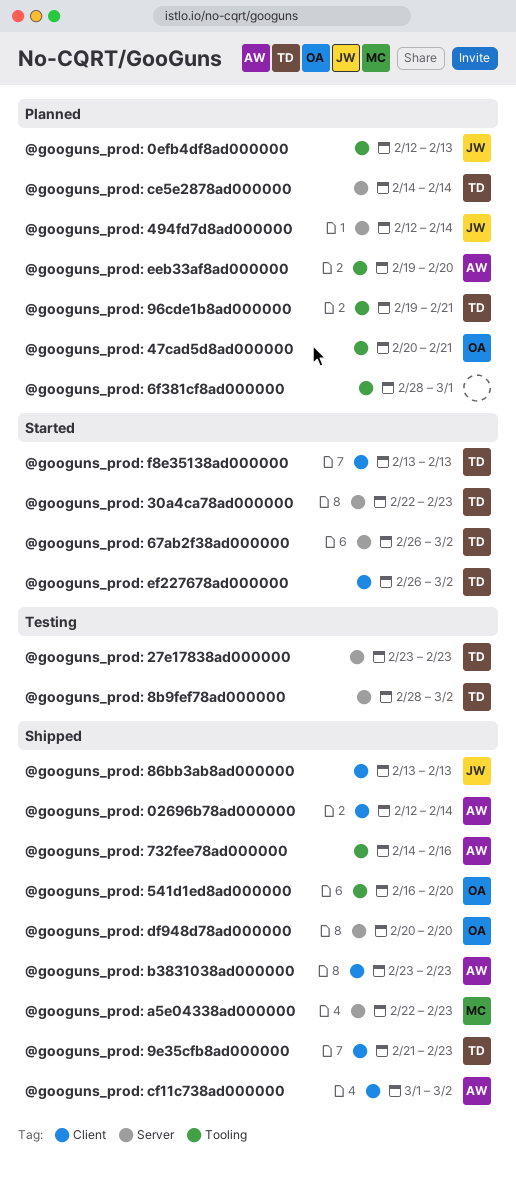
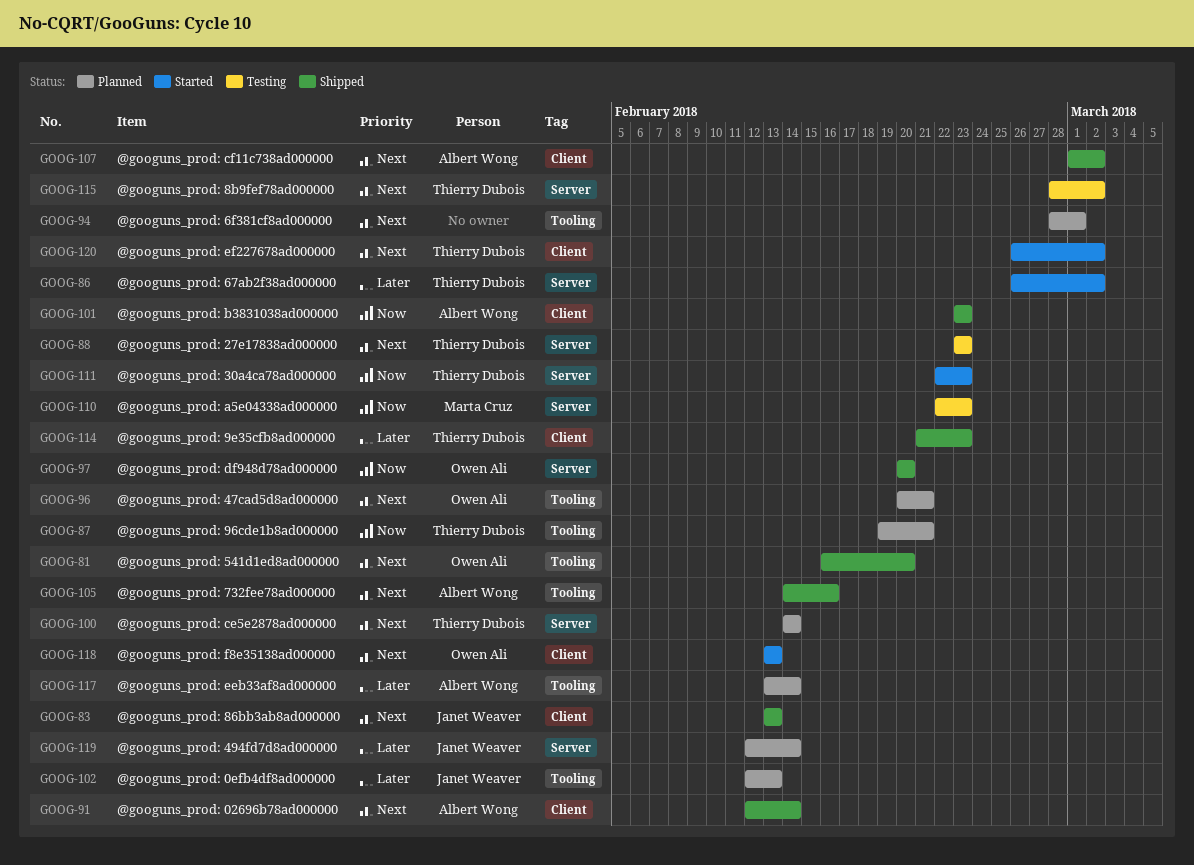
@googuns_prod: a5e04338ad000000, status: Shipped -> Testing
@googuns_prod: eeb33af8ad000000, start: Feb 19 -> Feb 13
@googuns_prod: eeb33af8ad000000, due: Feb 20 -> Feb 14
@googuns_prod: f8e35138ad000000, owner: Thierry Dubois -> Owen Ali

